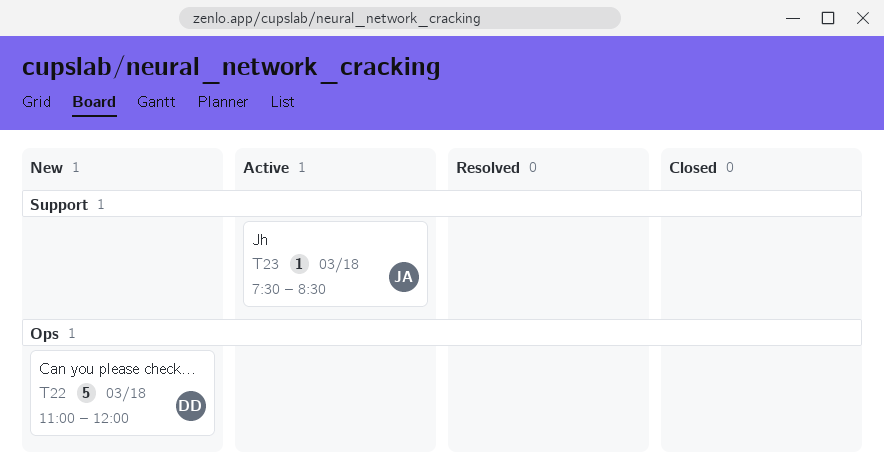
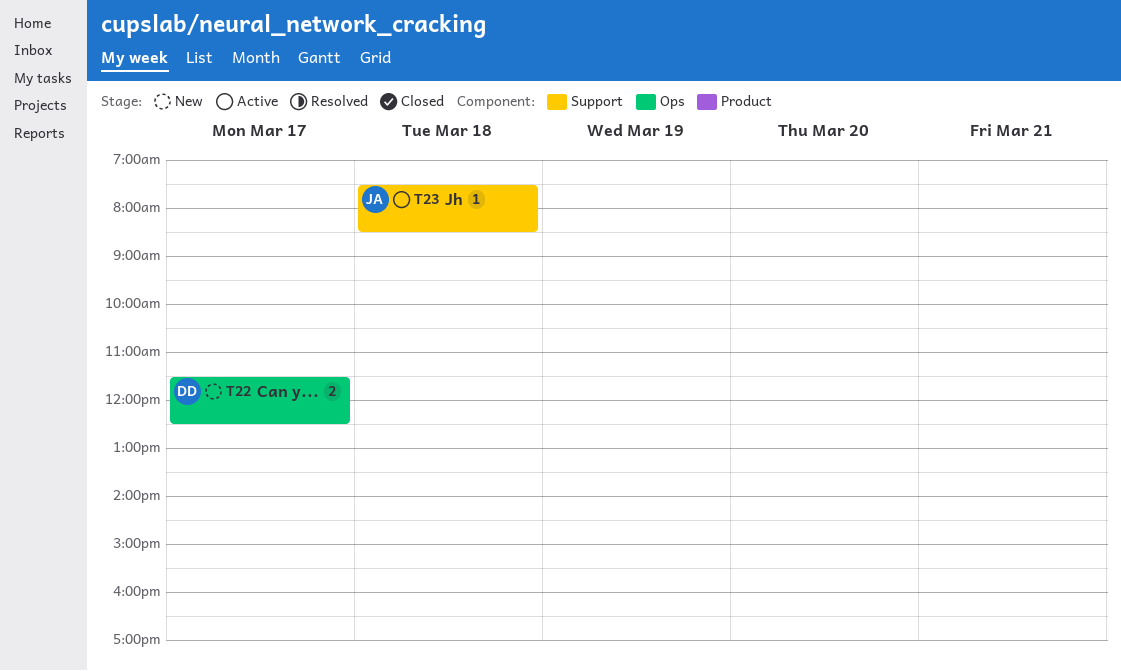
T22, estimate: 5 -> 2
T22, day: Mar 18 -> Mar 17
T22, begins: 11:00 -> 11:30
T22, ends: 12:00 -> 12:30

